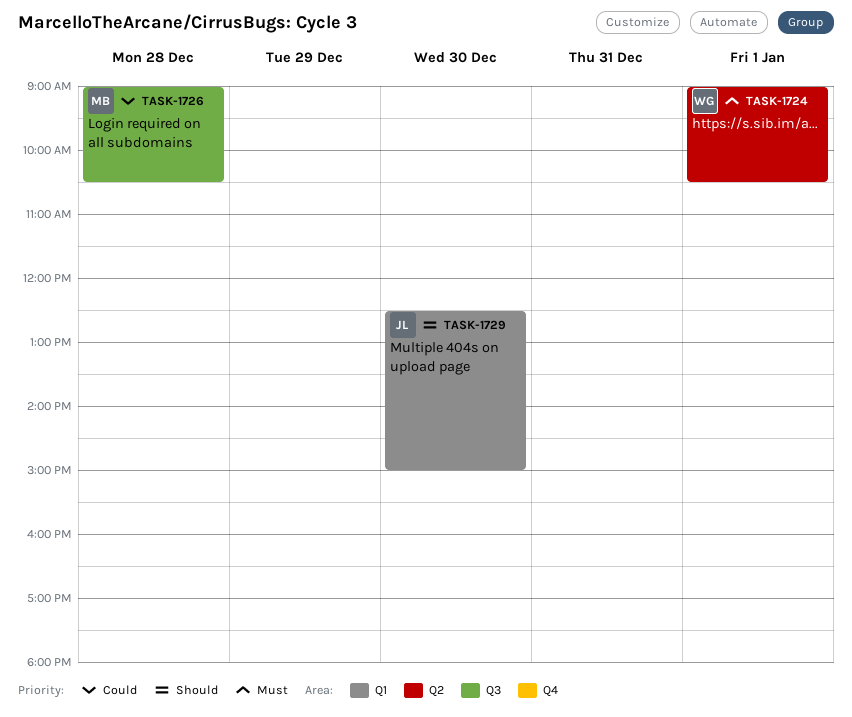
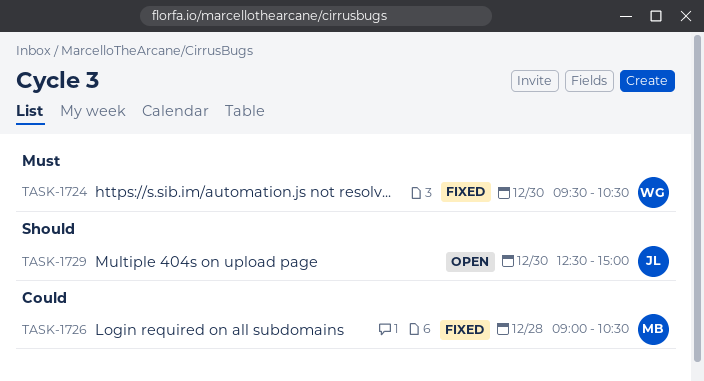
TASK-1724, day: Jan 1 -> Dec 30
TASK-1724, begins: 09:00 -> 09:30

